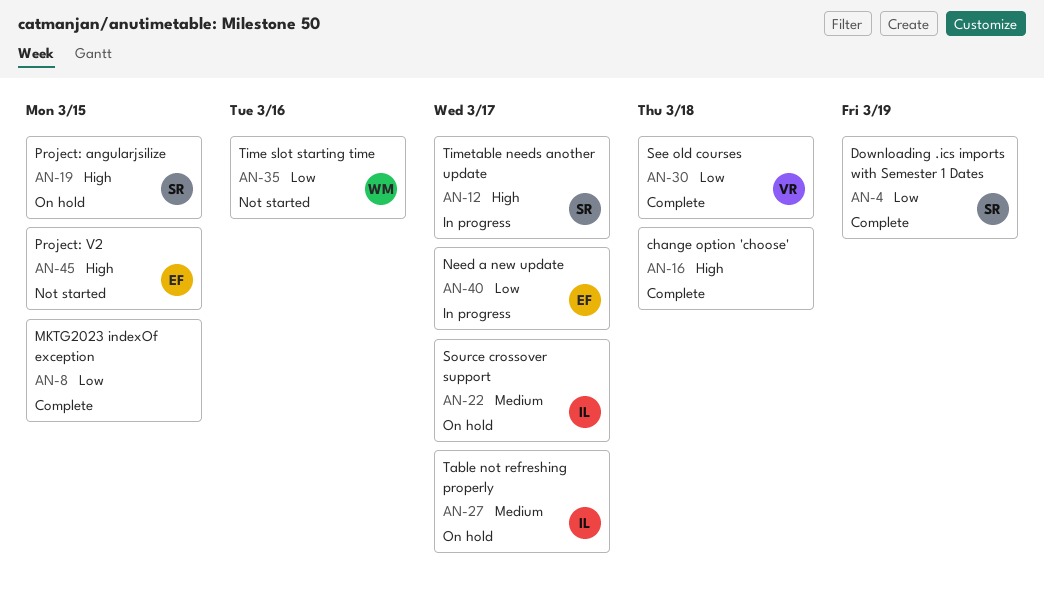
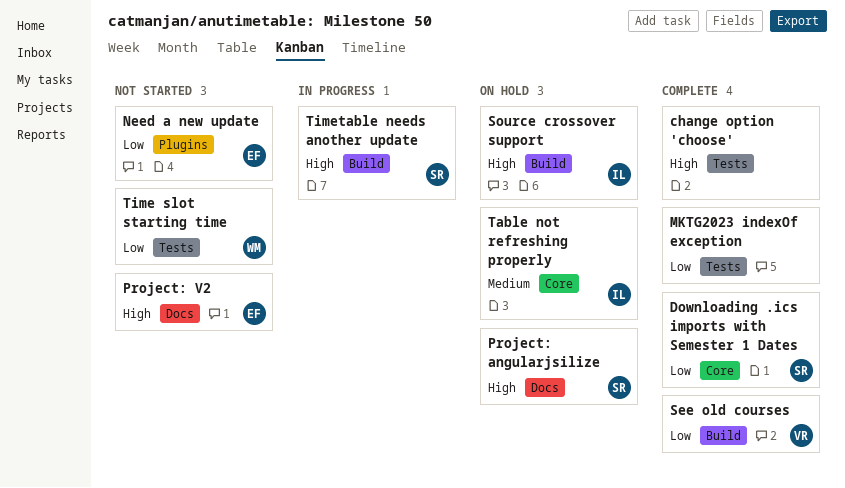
Need a new update, status: In progress -> Not started
Source crossover support, priority: Medium -> High

